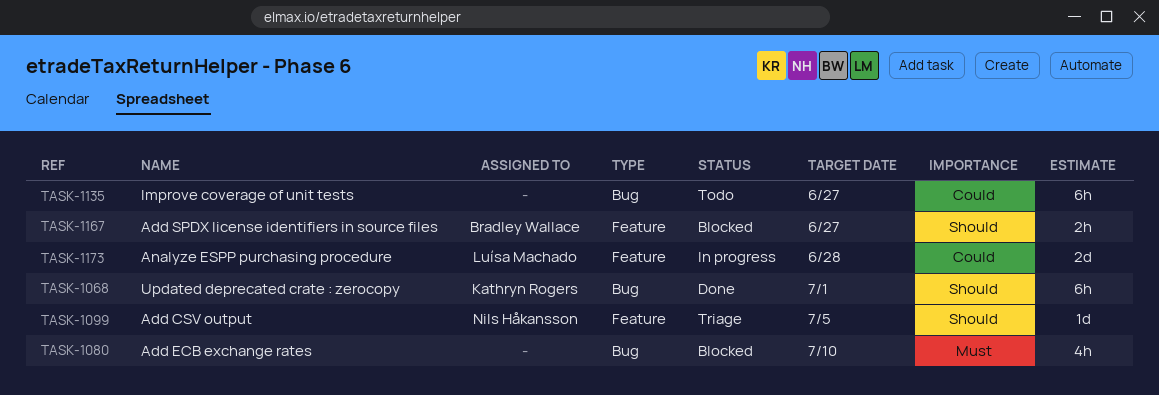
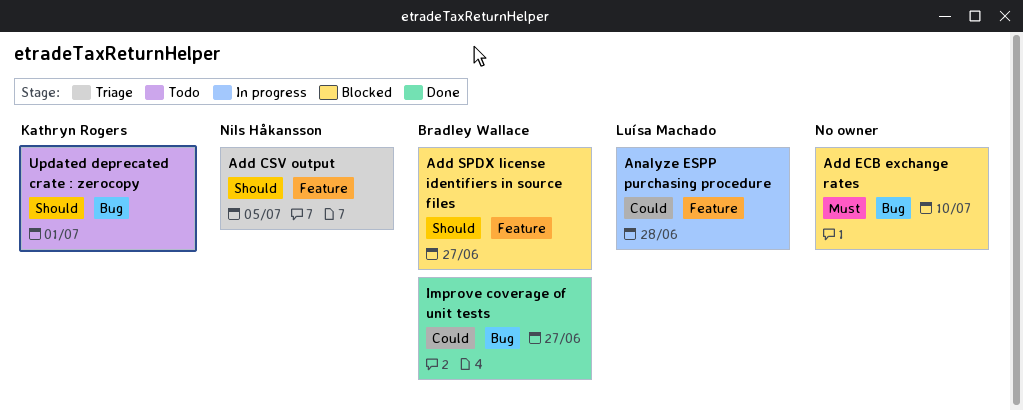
Improve coverage of unit tests, status: Todo -> Done
Improve coverage of unit tests, owner: none -> Bradley Wallace
Updated deprecated crate : zerocopy, status: Done -> Todo

